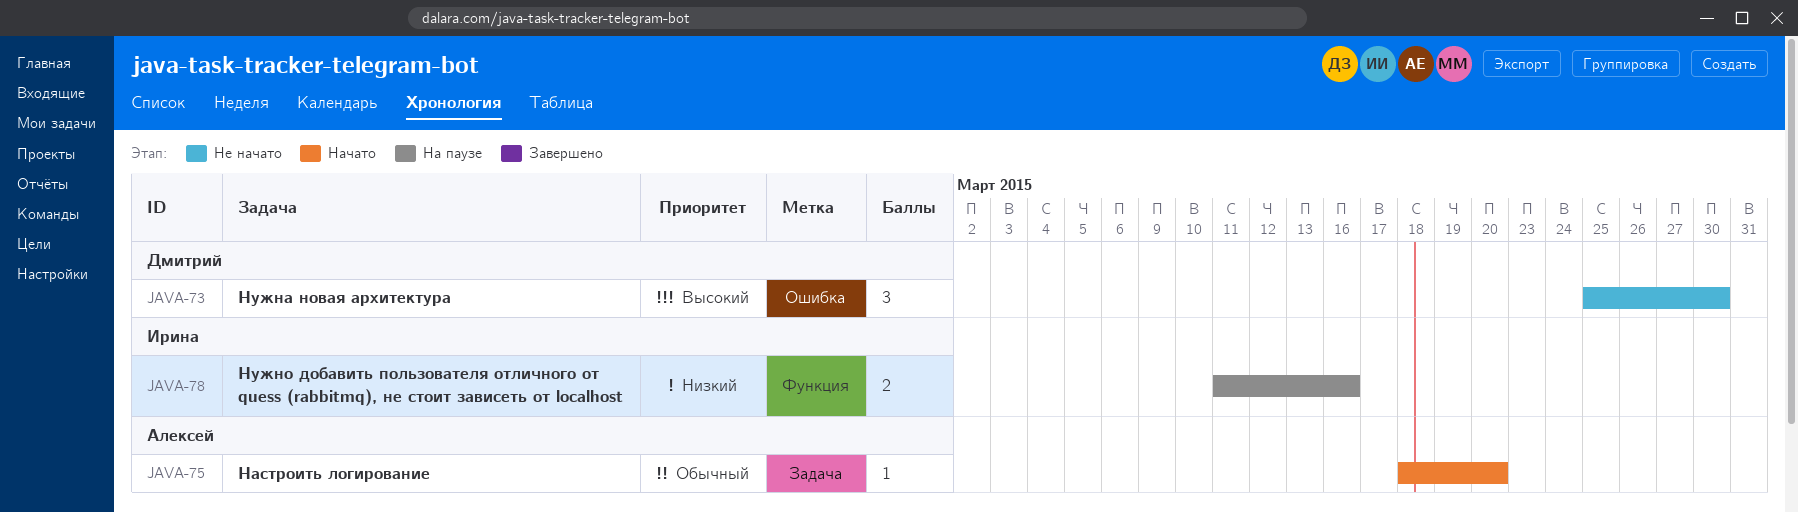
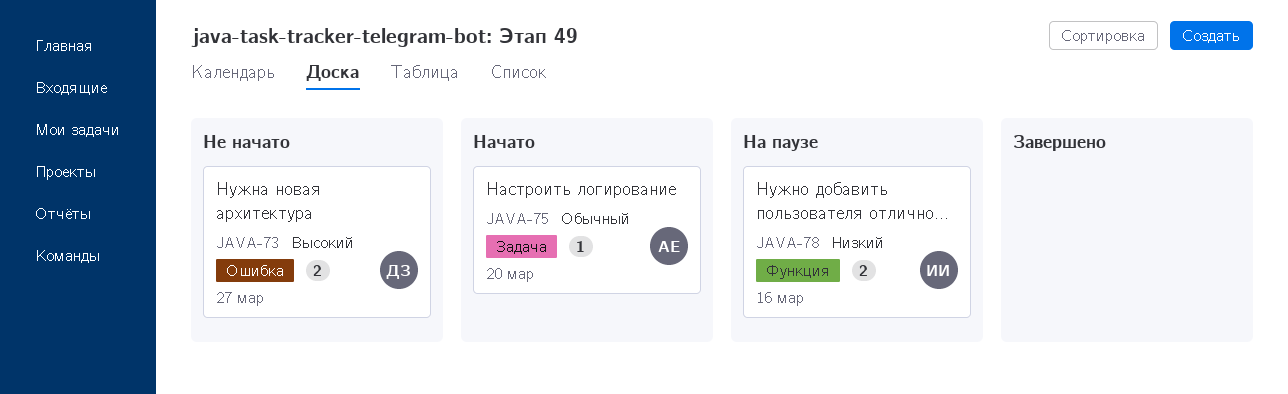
JAVA-73, estimate: 3 -> 2
JAVA-73, due: Mar 30 -> Mar 27

